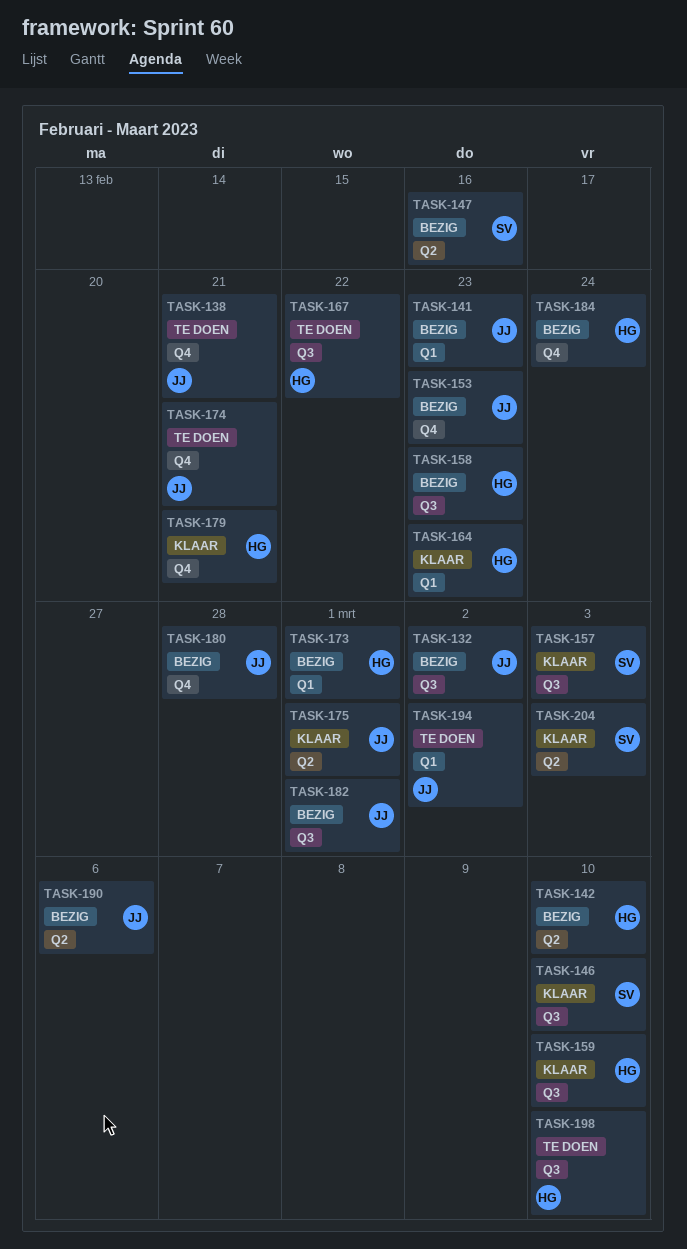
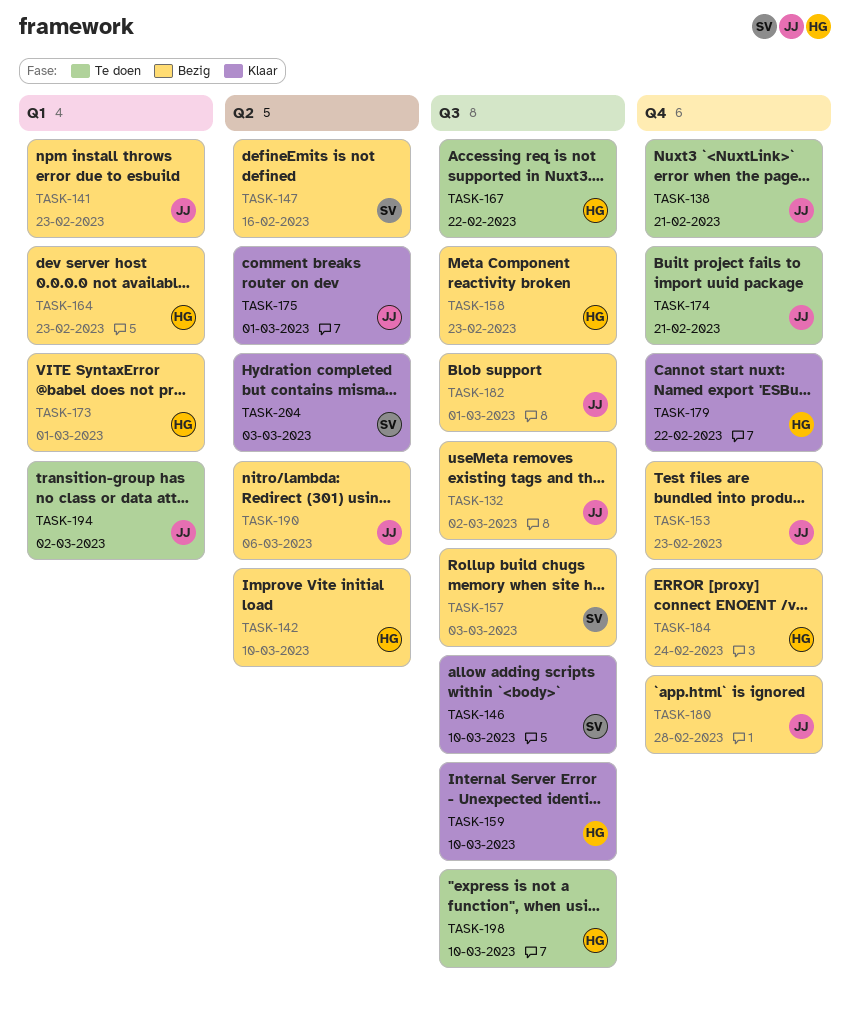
TASK-157, status: Klaar -> Bezig
TASK-164, status: Klaar -> Bezig
TASK-179, due: Feb 21 -> Feb 22

